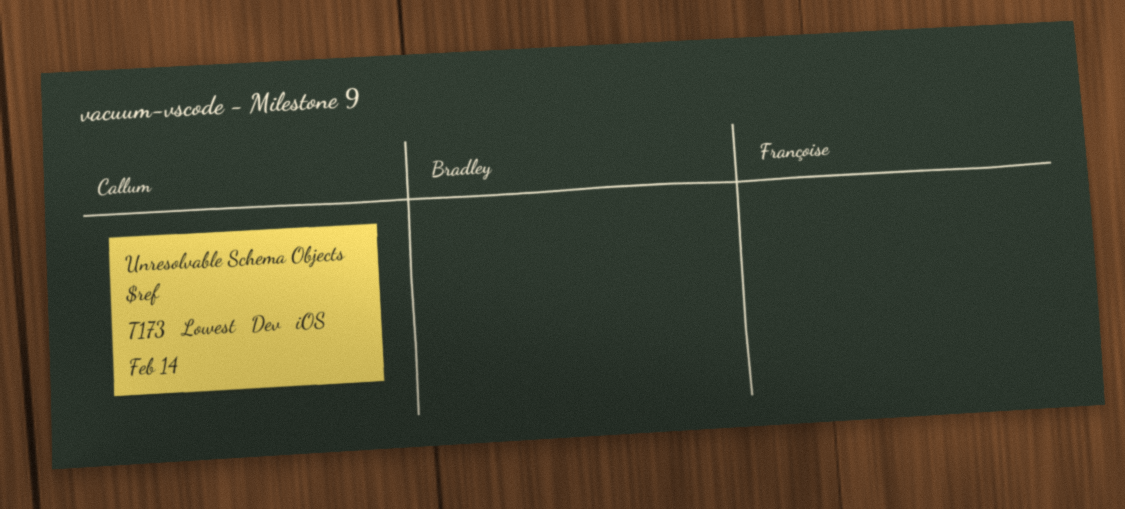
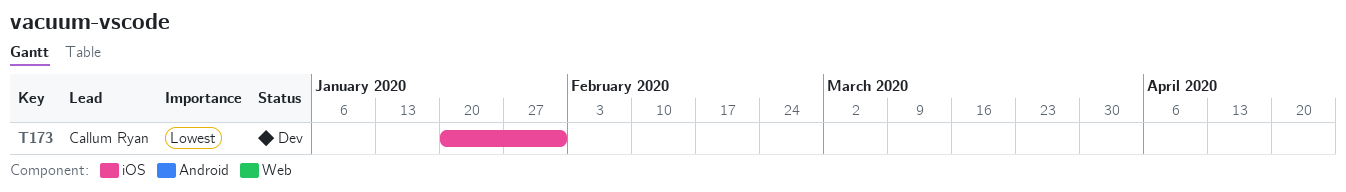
T173, due: Feb 14 -> Jan 31

